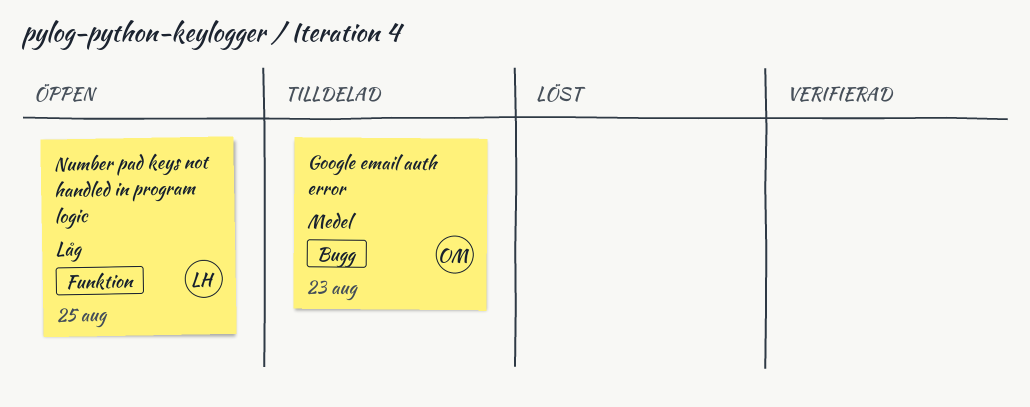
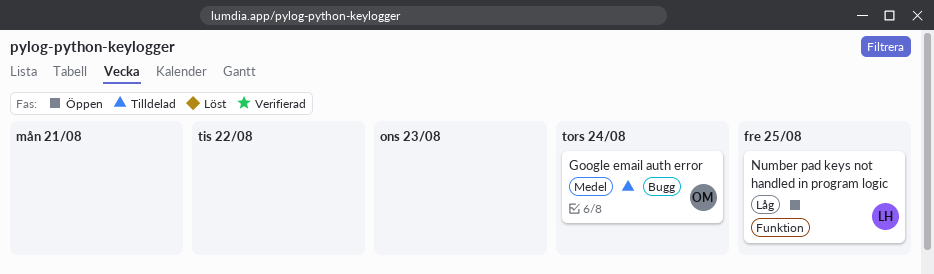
Google email auth error, due: Aug 23 -> Aug 24

